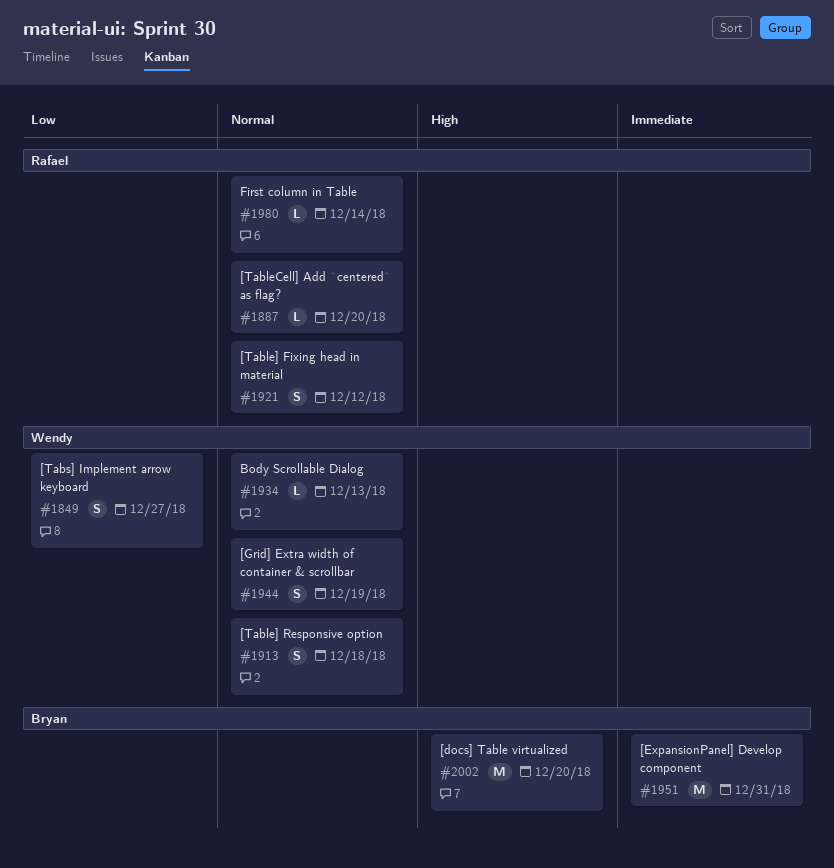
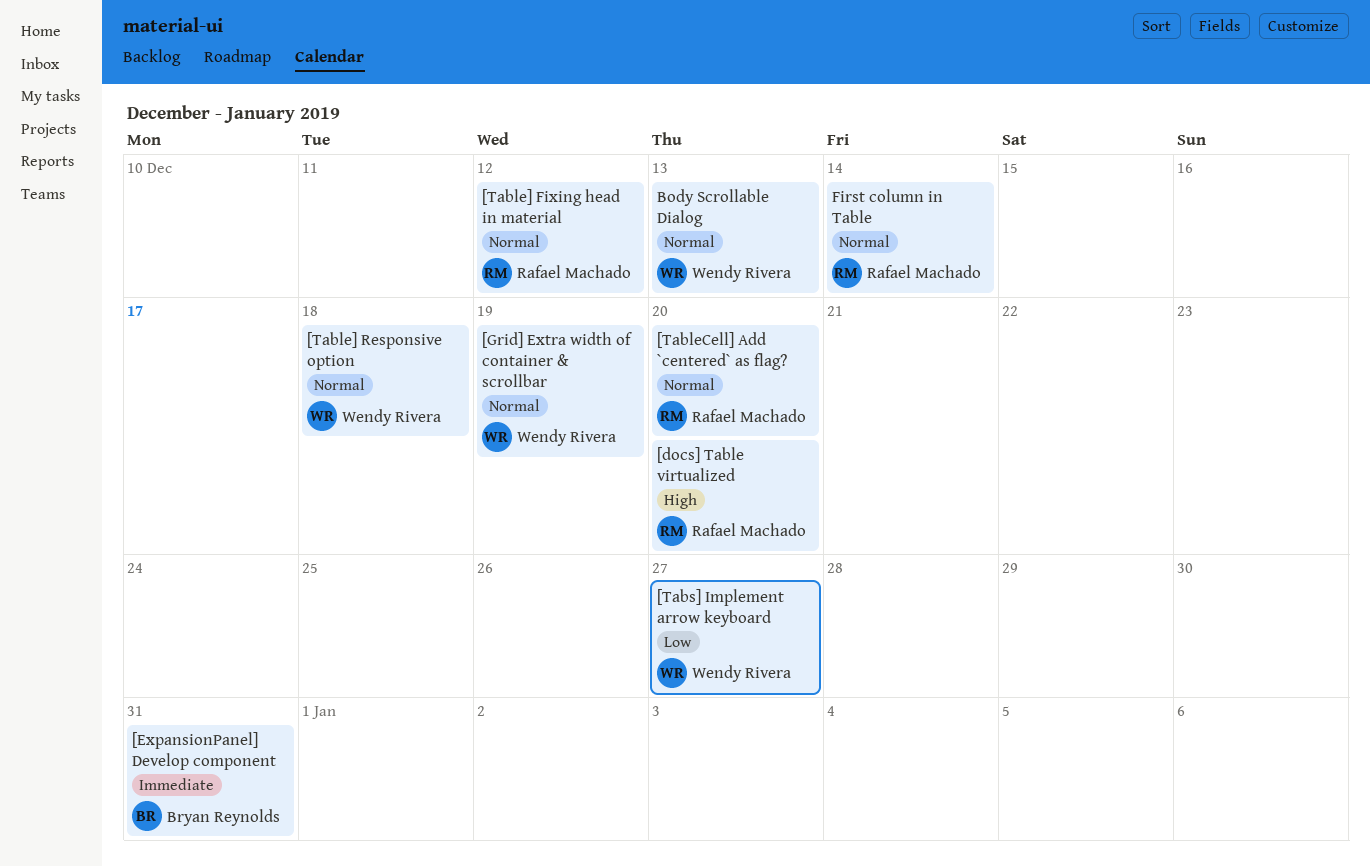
[docs] Table virtualized, owner: Bryan Reynolds -> Rafael Machado

